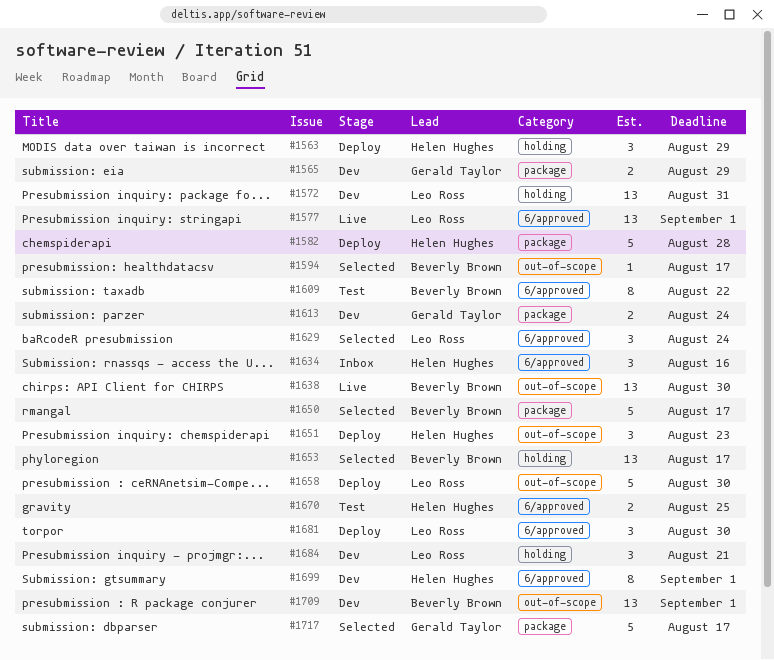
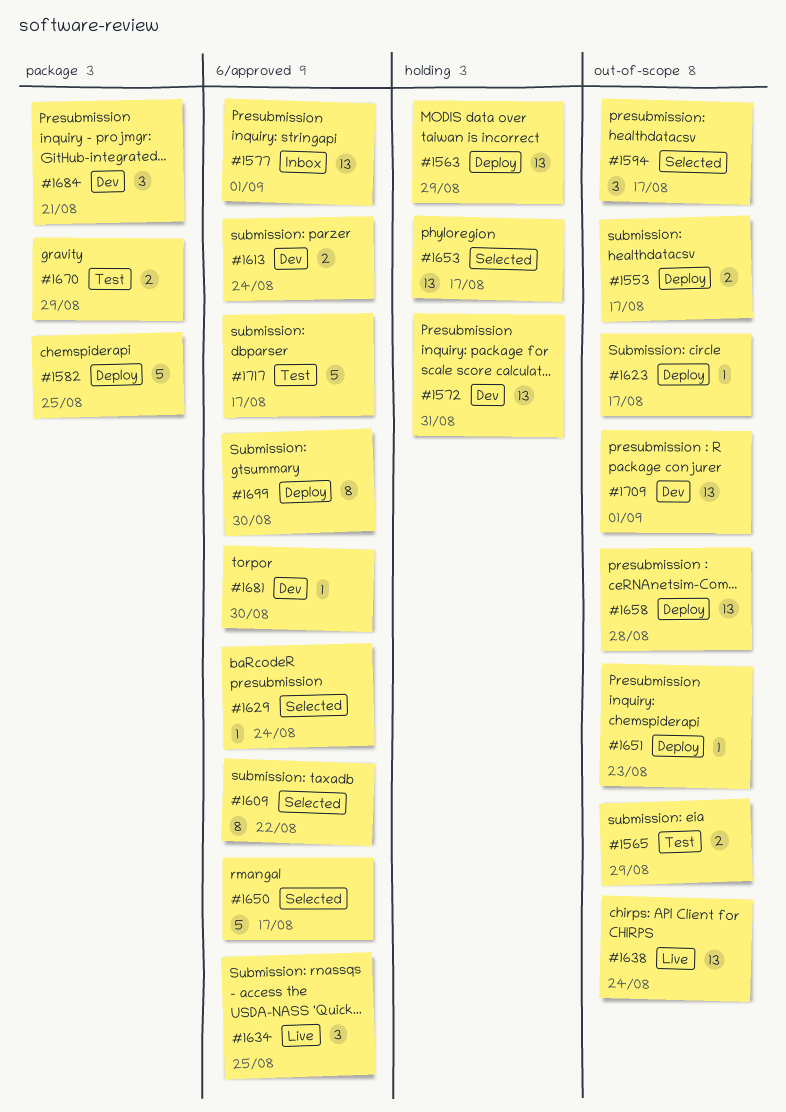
#1553: none -> present
#1563, estimate: 3 -> 13
#1565, status: Dev -> Test
#1565, label: package -> out-of-scope
#1577, status: Live -> Inbox
#1582, due: Aug 28 -> Aug 25
#1594, estimate: 1 -> 3
#1609, status: Test -> Selected
#1613, label: package -> 6/approved
#1623: none -> present
#1629, estimate: 3 -> 1
#1634, status: Inbox -> Live
#1634, due: Aug 16 -> Aug 25
#1638, due: Aug 30 -> Aug 24
#1650, label: package -> 6/approved
#1651, estimate: 3 -> 1
#1658, estimate: 5 -> 13
#1658, due: Aug 30 -> Aug 28
#1670, label: 6/approved -> package
#1670, due: Aug 25 -> Aug 29
#1681, status: Deploy -> Dev
#1681, estimate: 3 -> 1
#1684, label: holding -> package
#1699, status: Dev -> Deploy
#1699, due: Sep 1 -> Aug 30
#1717, status: Selected -> Test
#1717, label: package -> 6/approved

